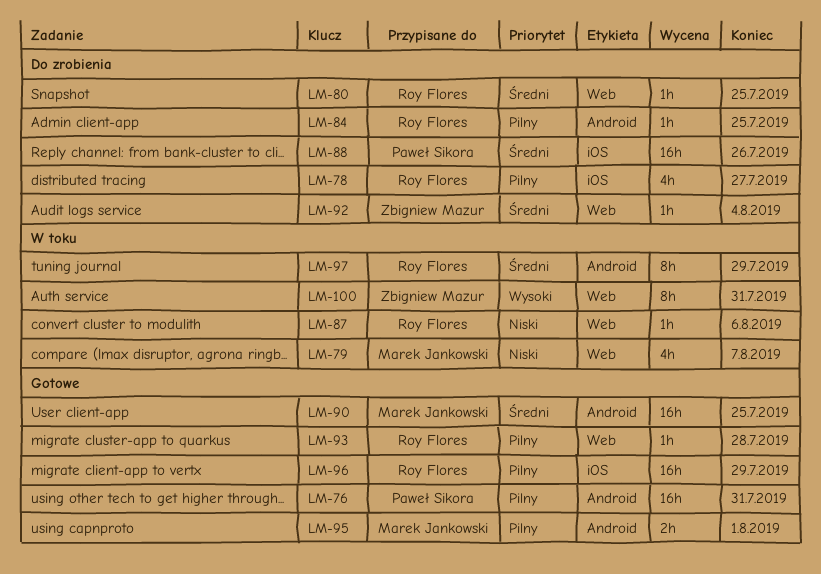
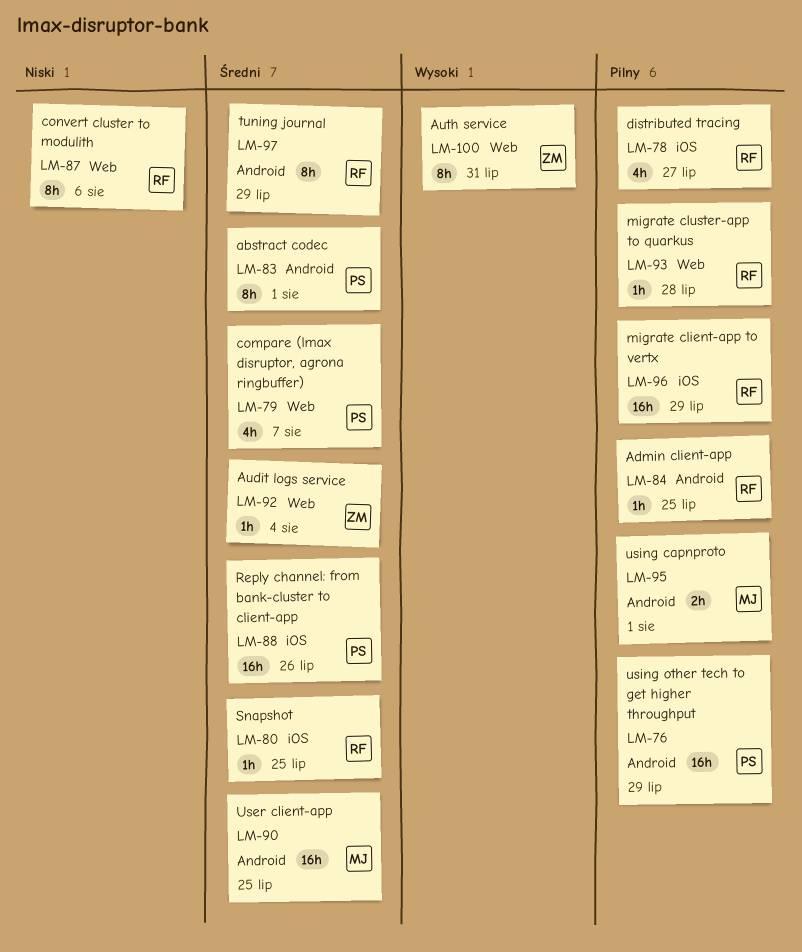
LM-76, due: Jul 31 -> Jul 29
LM-79, owner: Marek Jankowski -> Paweł Sikora
LM-79, priority: Niski -> Średni
LM-80, label: Web -> iOS
LM-83: none -> present
LM-87, estimate: 1h -> 8h

